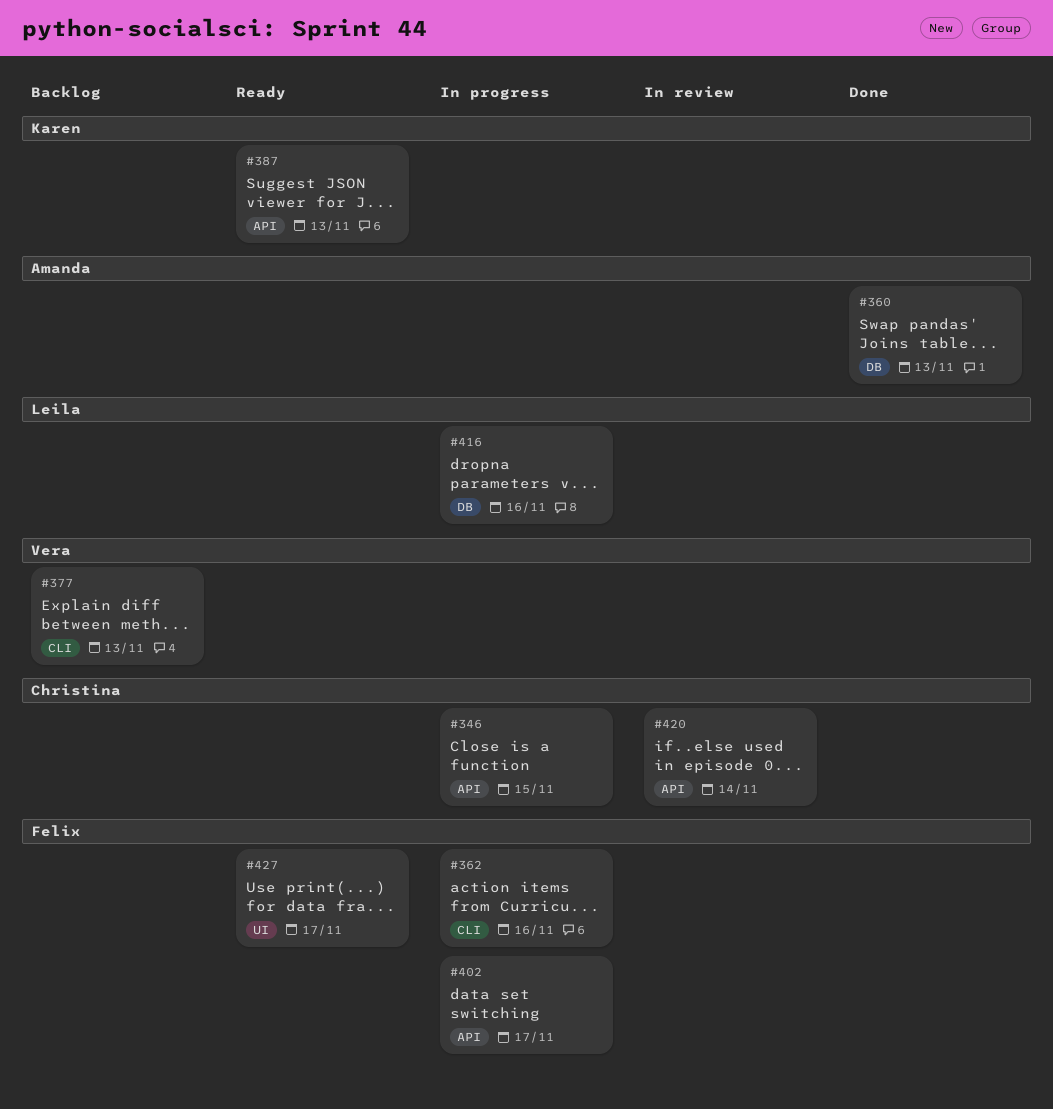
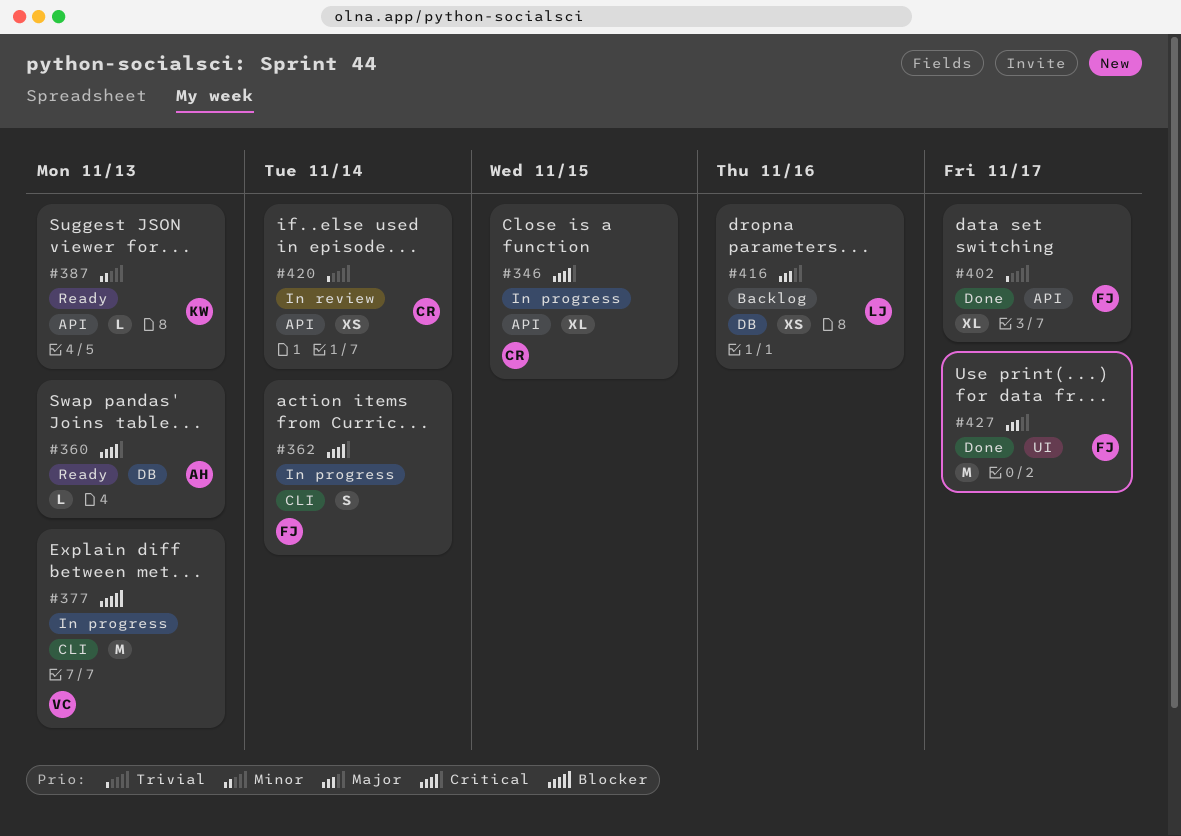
#360, status: Done -> Ready
#362, due: Nov 16 -> Nov 14
#377, status: Backlog -> In progress
#402, status: In progress -> Done
#416, status: In progress -> Backlog
#427, status: Ready -> Done

